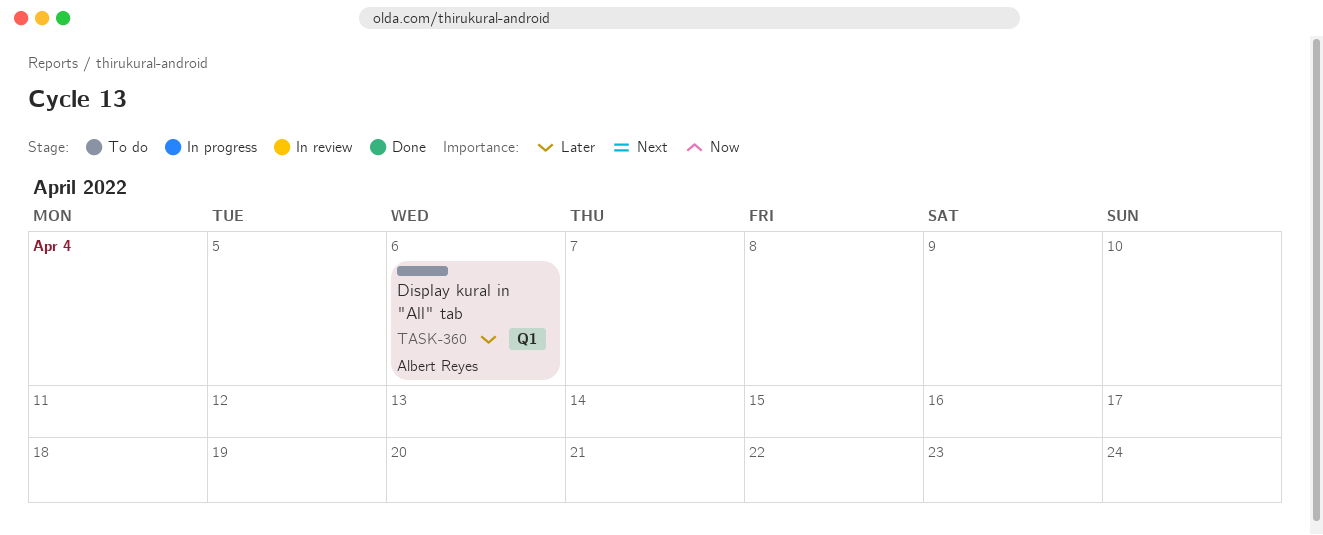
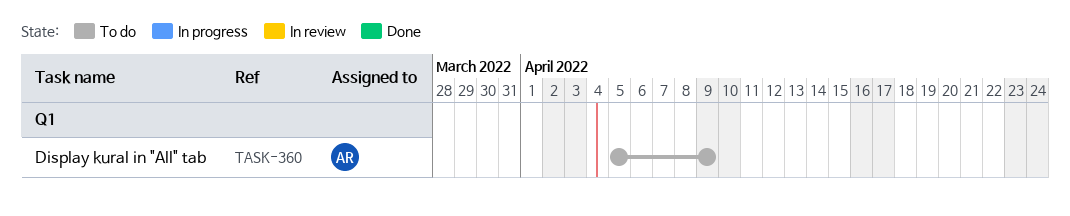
TASK-360, due: Apr 6 -> Apr 9

